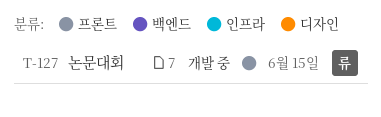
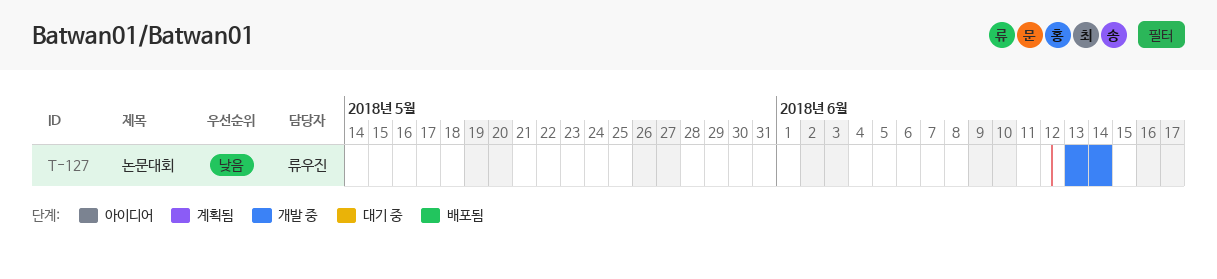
T-127, due: Jun 15 -> Jun 14

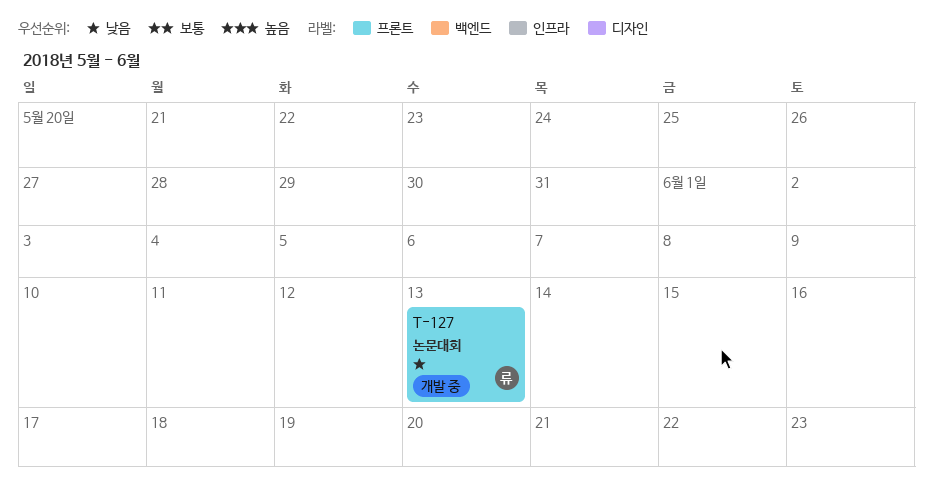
T-127, due: Jun 14 -> Jun 13

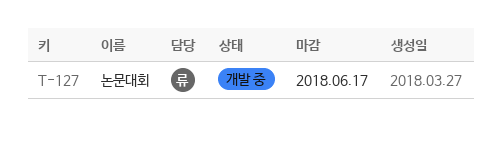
T-127, due: Jun 13 -> Jun 17

